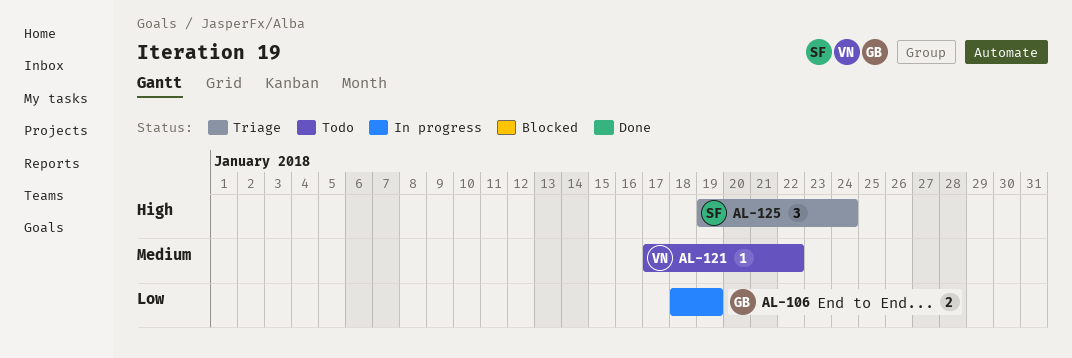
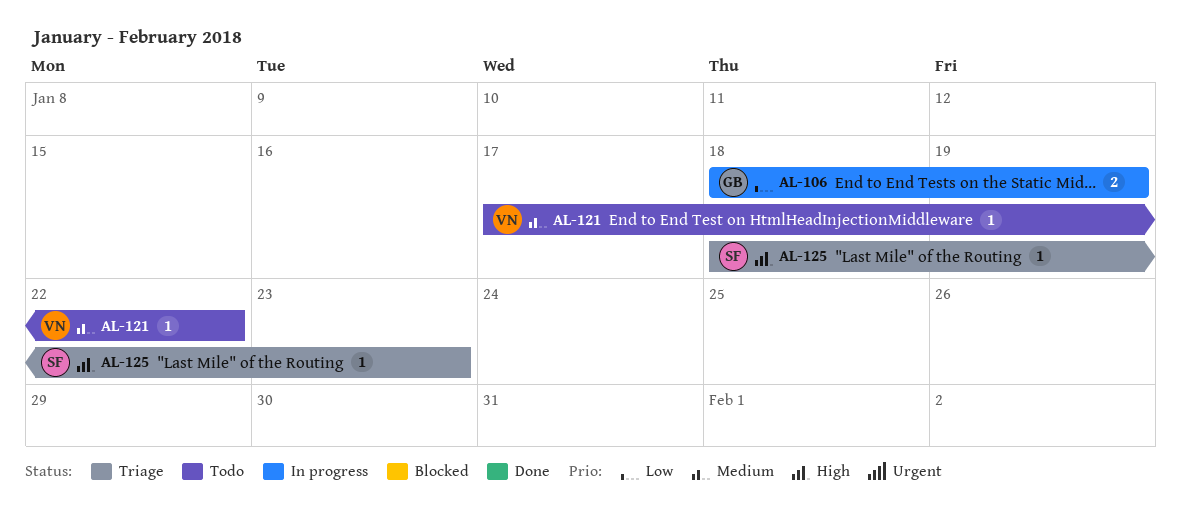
AL-125, estimate: 3 -> 1
AL-125, start: Jan 19 -> Jan 18
AL-125, due: Jan 24 -> Jan 23

